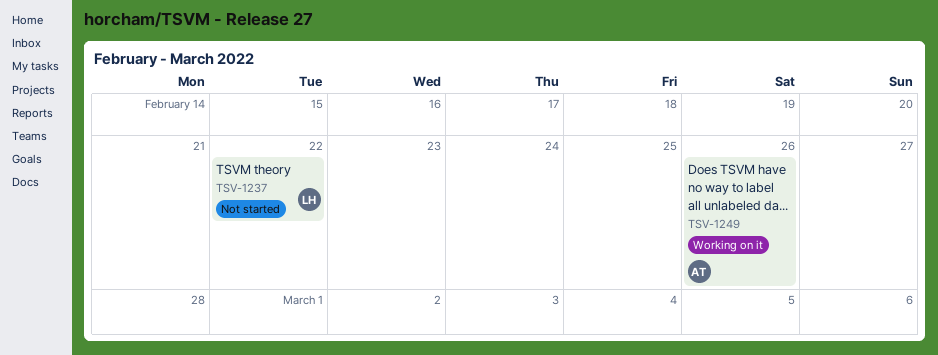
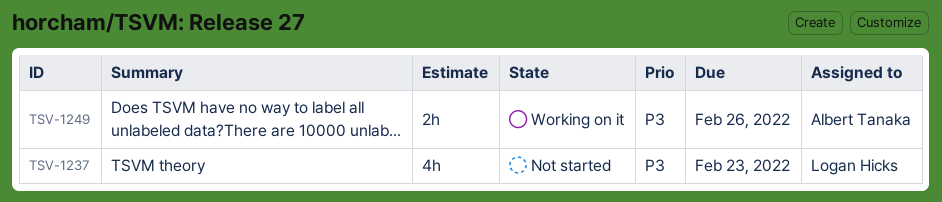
TSV-1237, due: Feb 22 -> Feb 23

